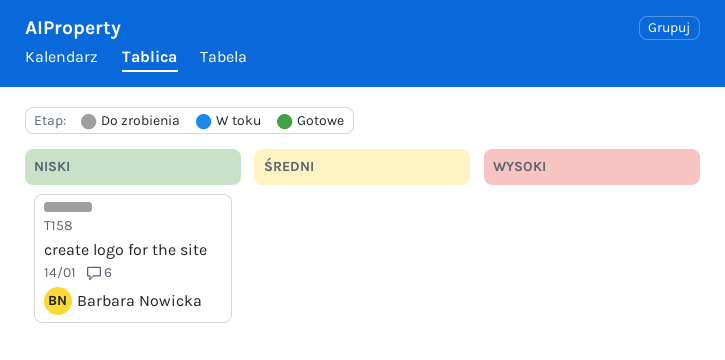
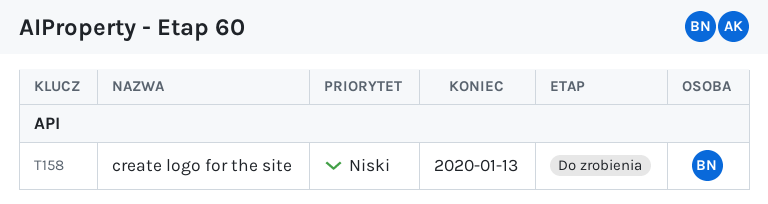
T158, due: Jan 14 -> Jan 13

